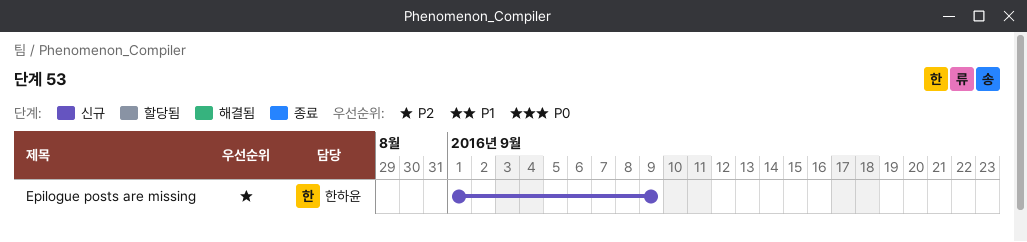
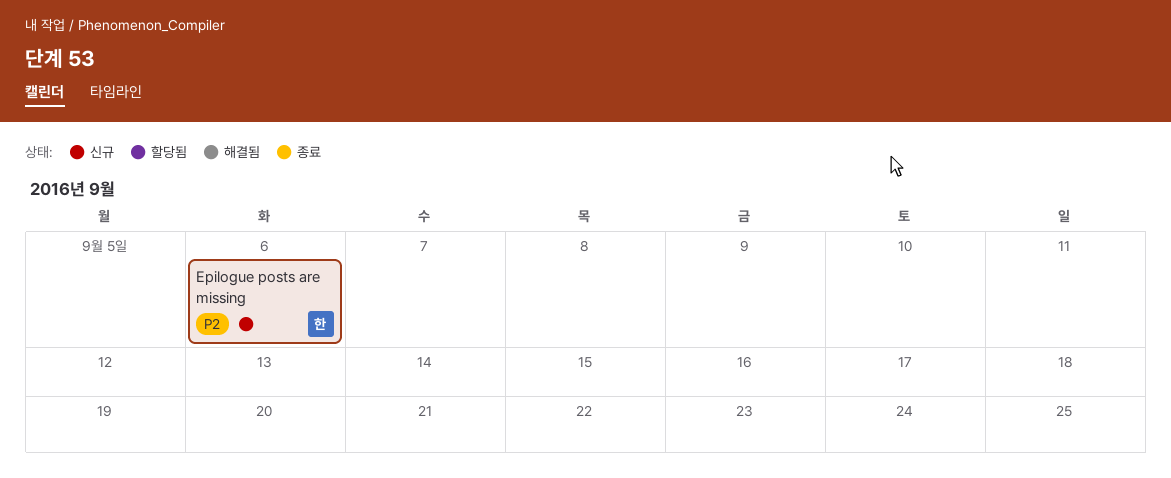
Epilogue posts are missing, due: Sep 9 -> Sep 6

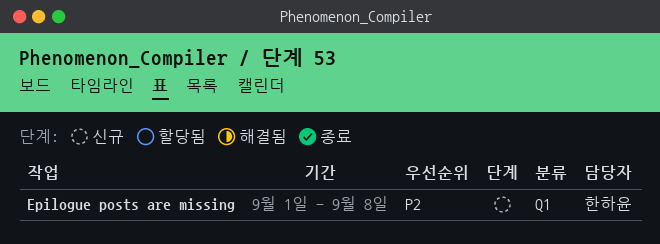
Epilogue posts are missing, due: Sep 6 -> Sep 8

